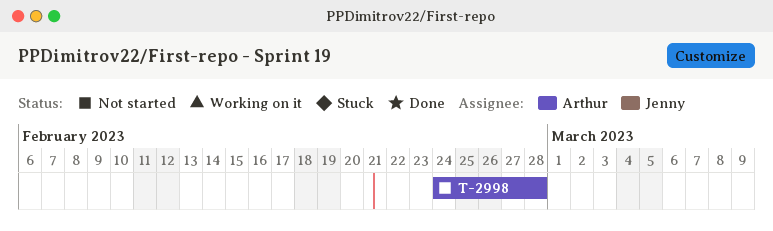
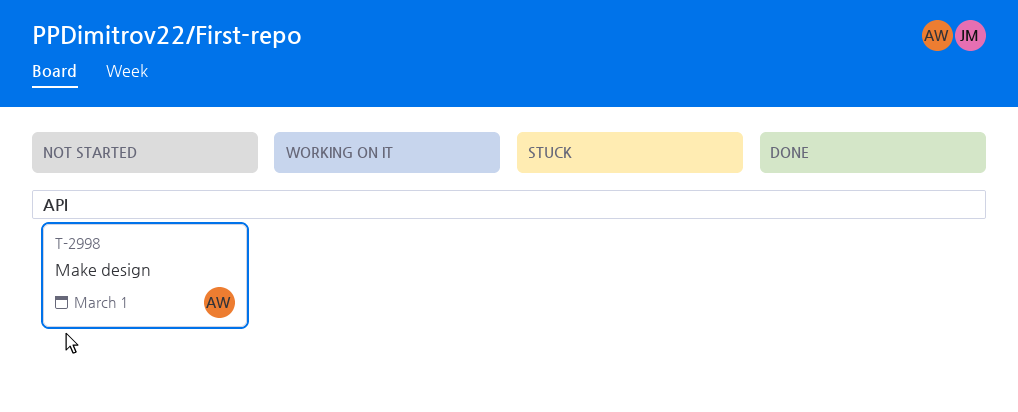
T-2998, due: Feb 28 -> Mar 1

